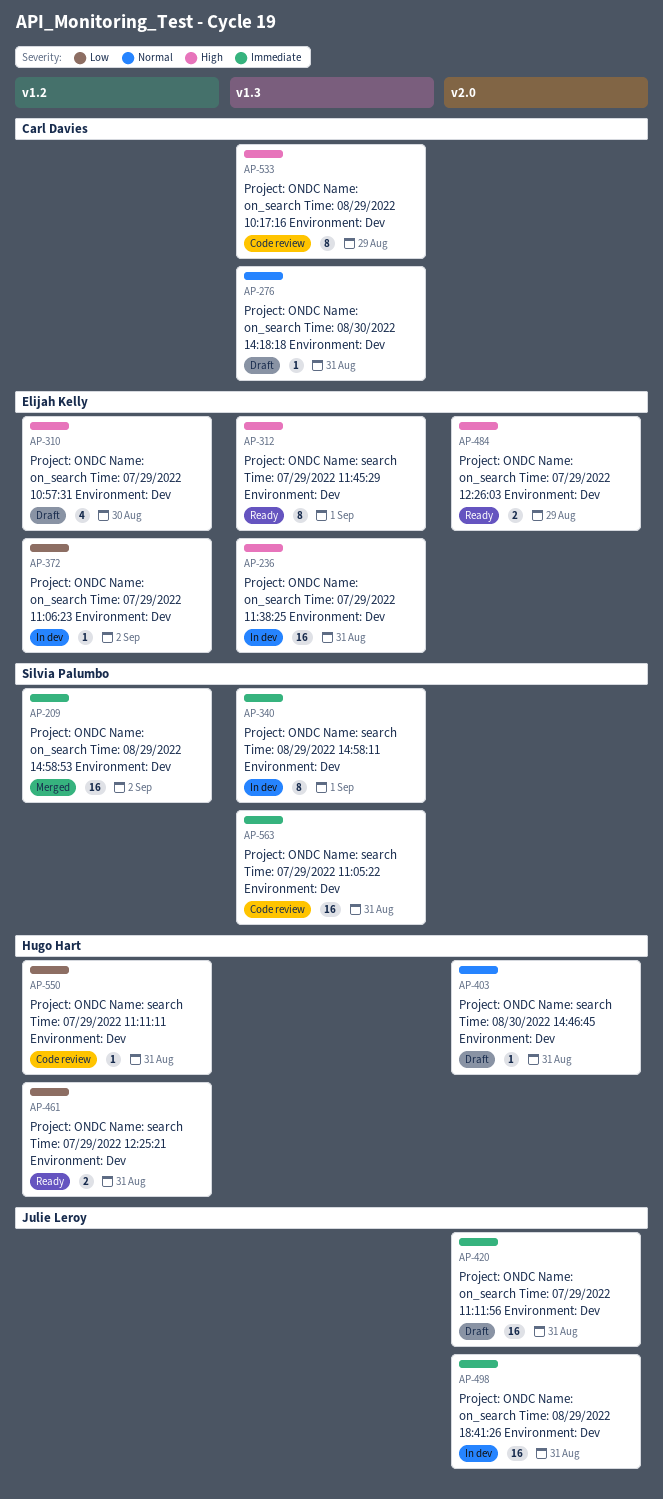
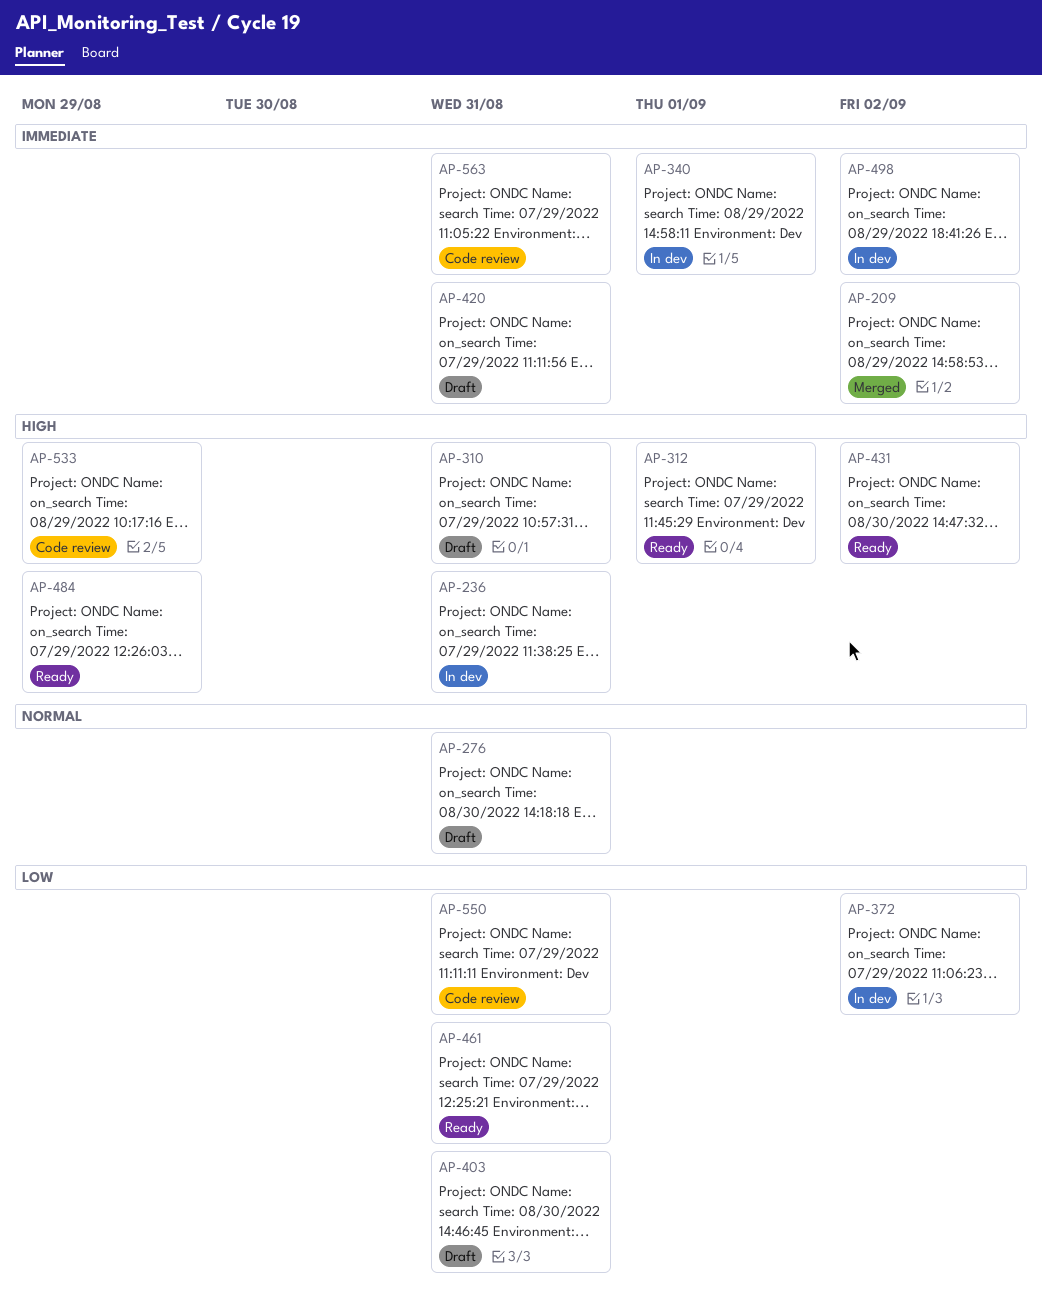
AP-310, due: Aug 30 -> Aug 31
AP-403, priority: Normal -> Low
AP-431: none -> present
AP-498, due: Aug 31 -> Sep 2

